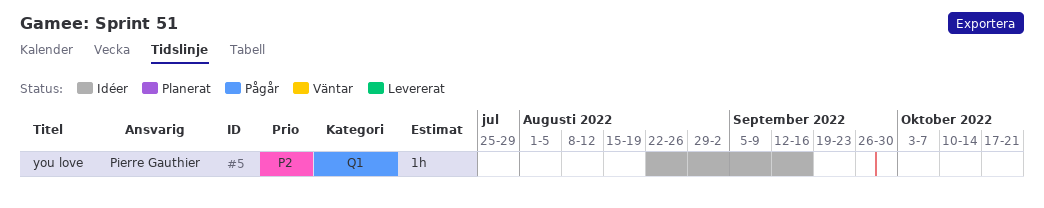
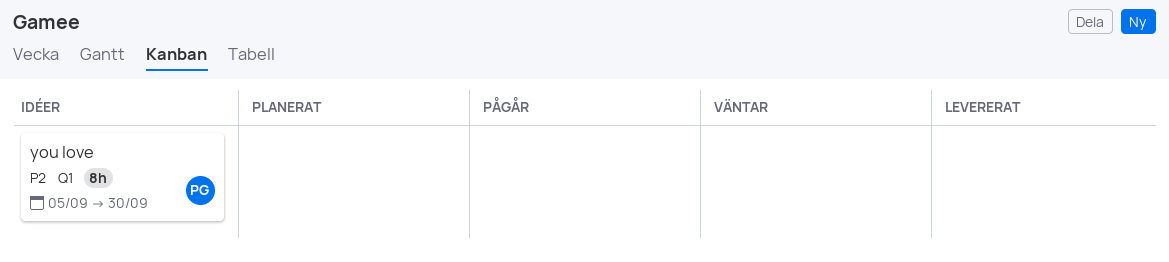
you love, estimate: 1h -> 8h
you love, start: Aug 22 -> Sep 5
you love, due: Sep 16 -> Sep 30

